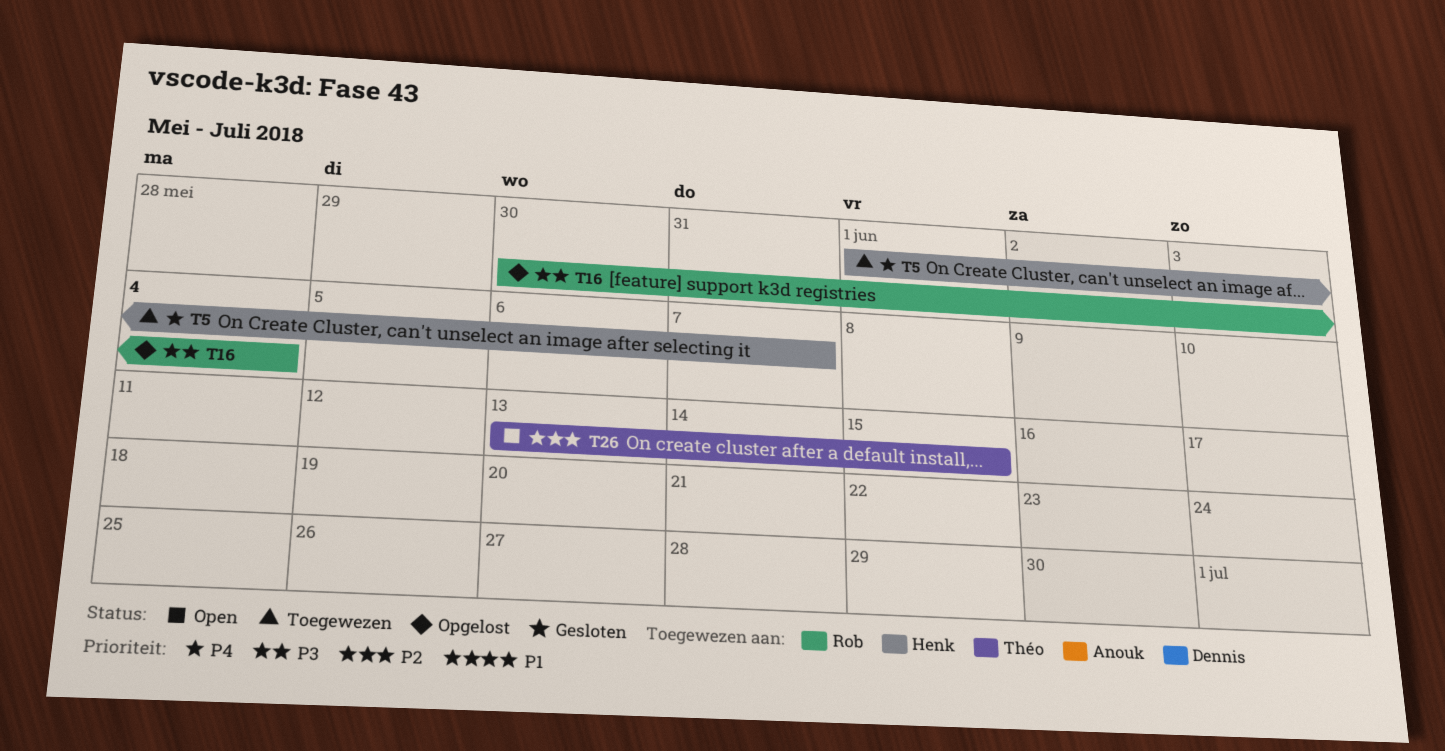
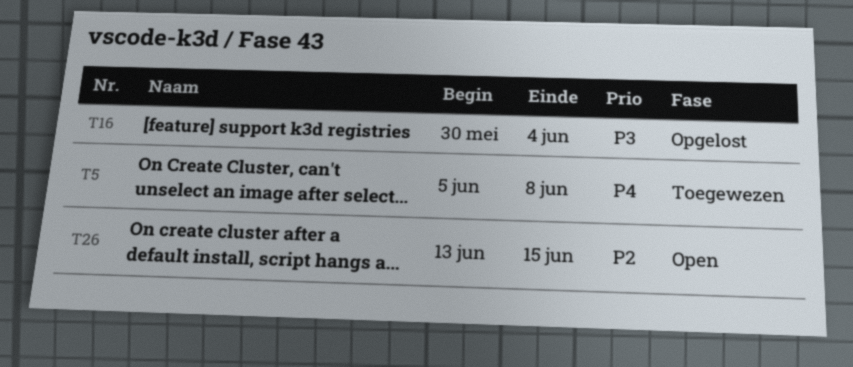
T5, start: Jun 1 -> Jun 5
T5, due: Jun 7 -> Jun 8

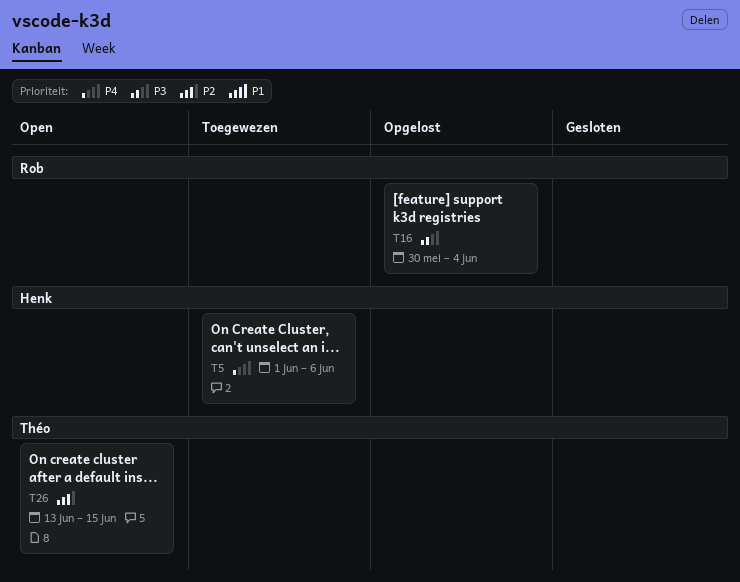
T5, start: Jun 5 -> Jun 1
T5, due: Jun 8 -> Jun 6

